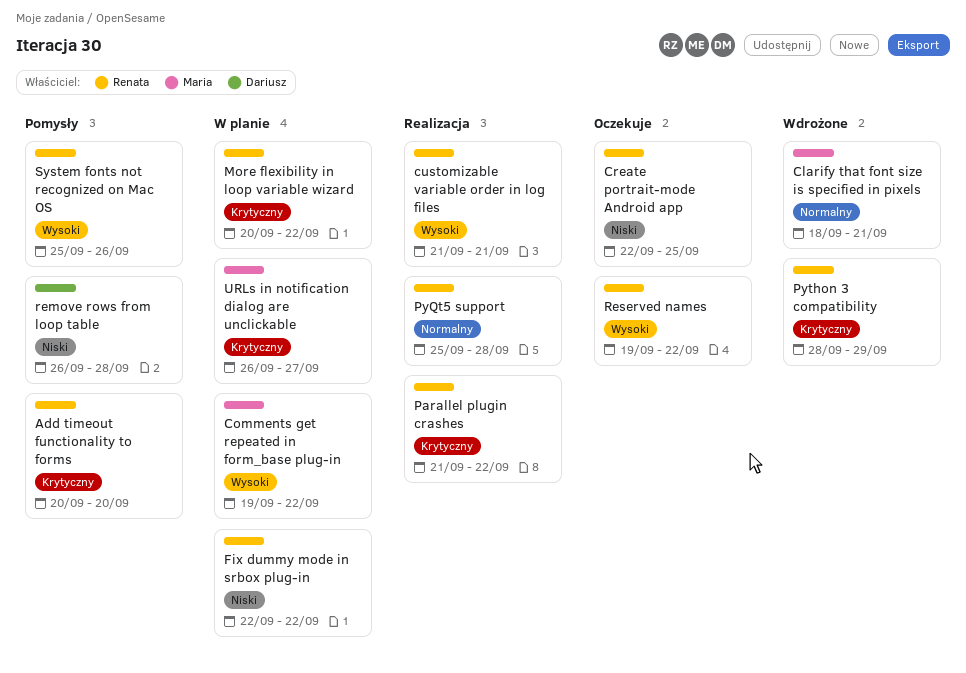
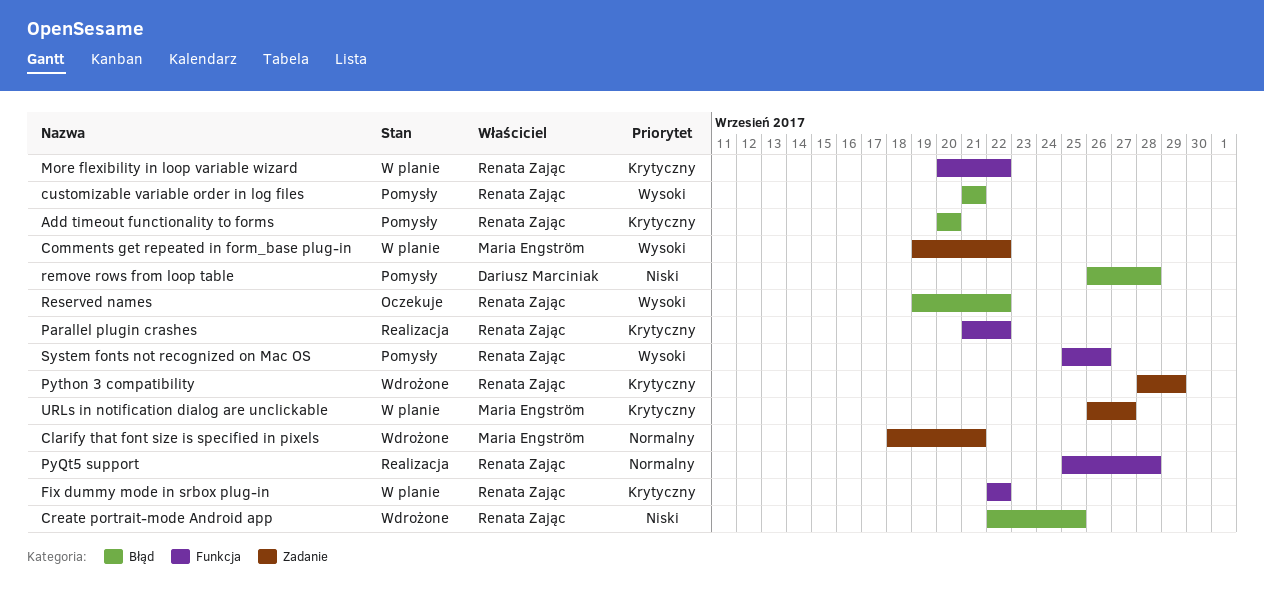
Create portrait-mode Android app, status: Oczekuje -> Wdrożone
customizable variable order in log files, status: Realizacja -> Pomysły
Fix dummy mode in srbox plug-in, priority: Niski -> Krytyczny

